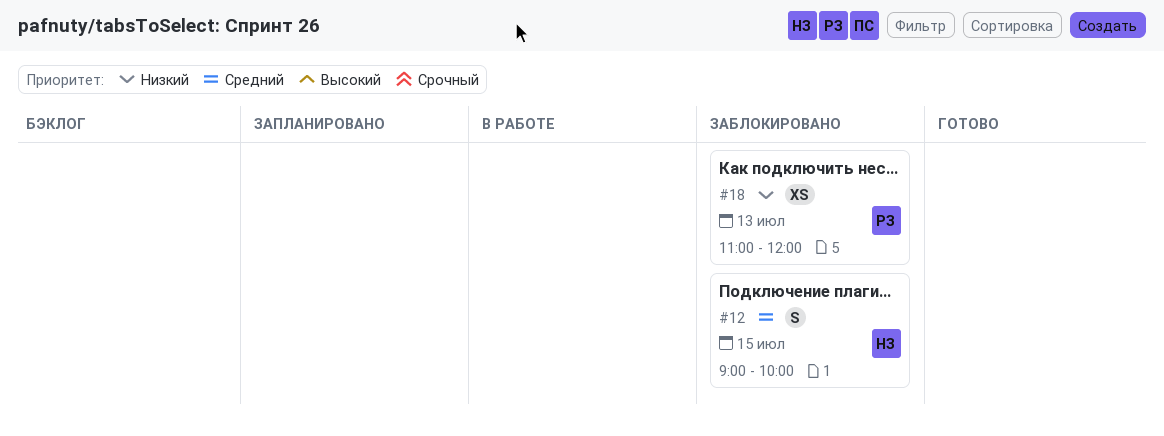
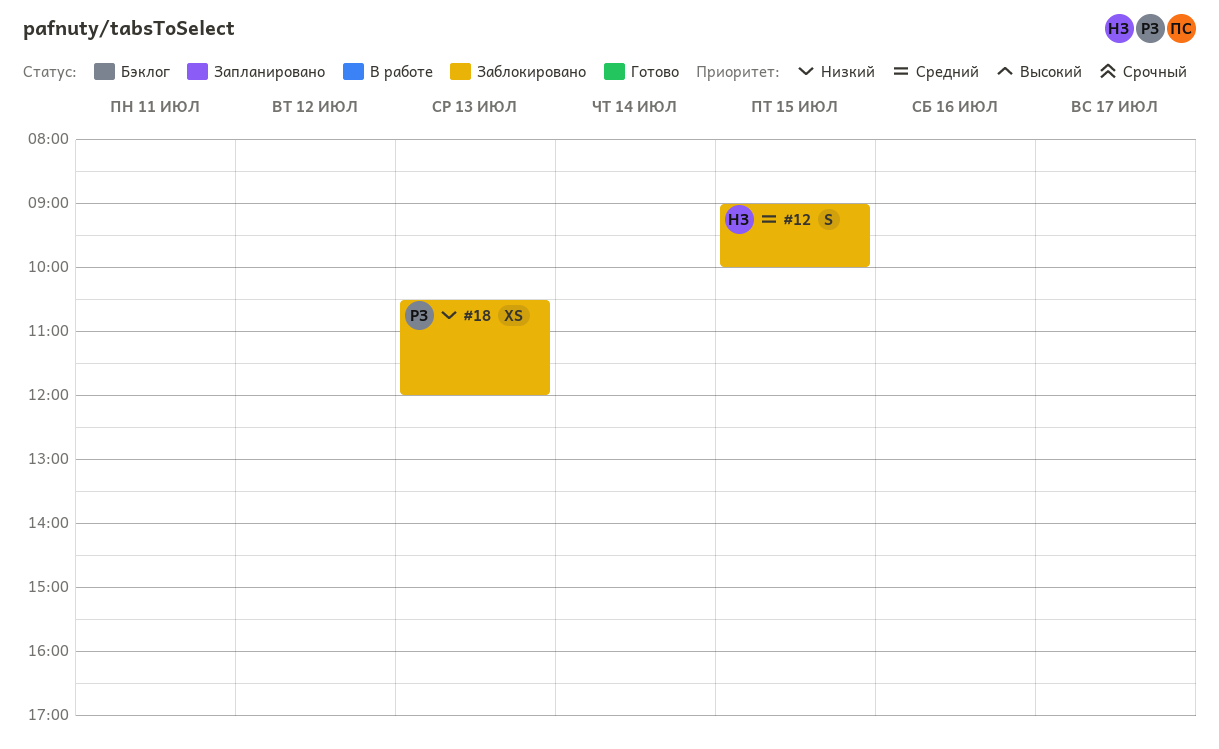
#18, begins: 11:00 -> 10:30

